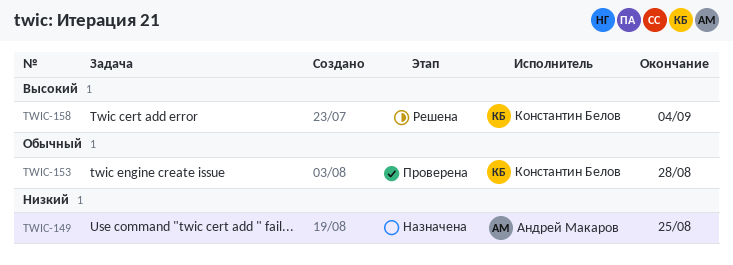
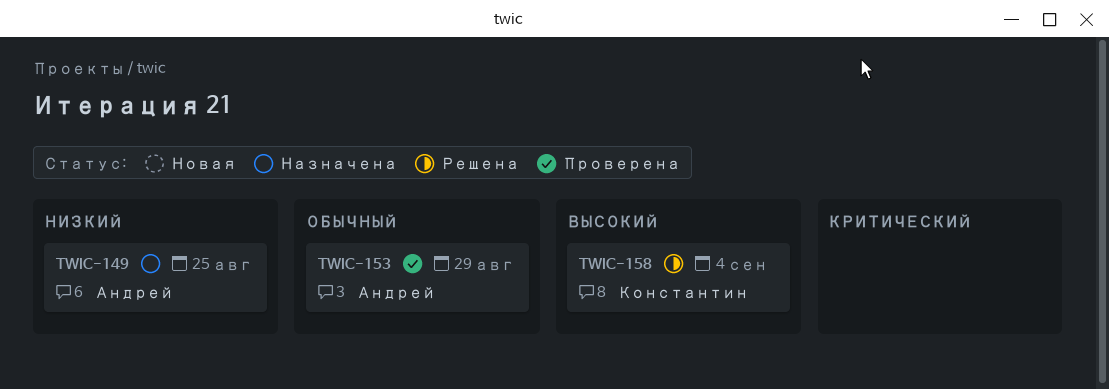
TWIC-153, owner: Константин Белов -> Андрей Макаров
TWIC-153, due: Aug 28 -> Aug 29

